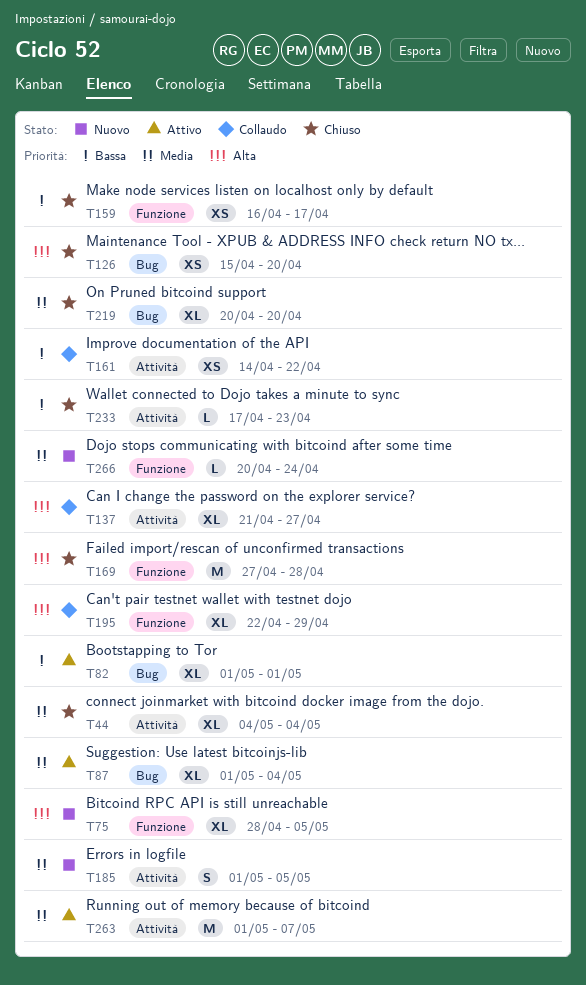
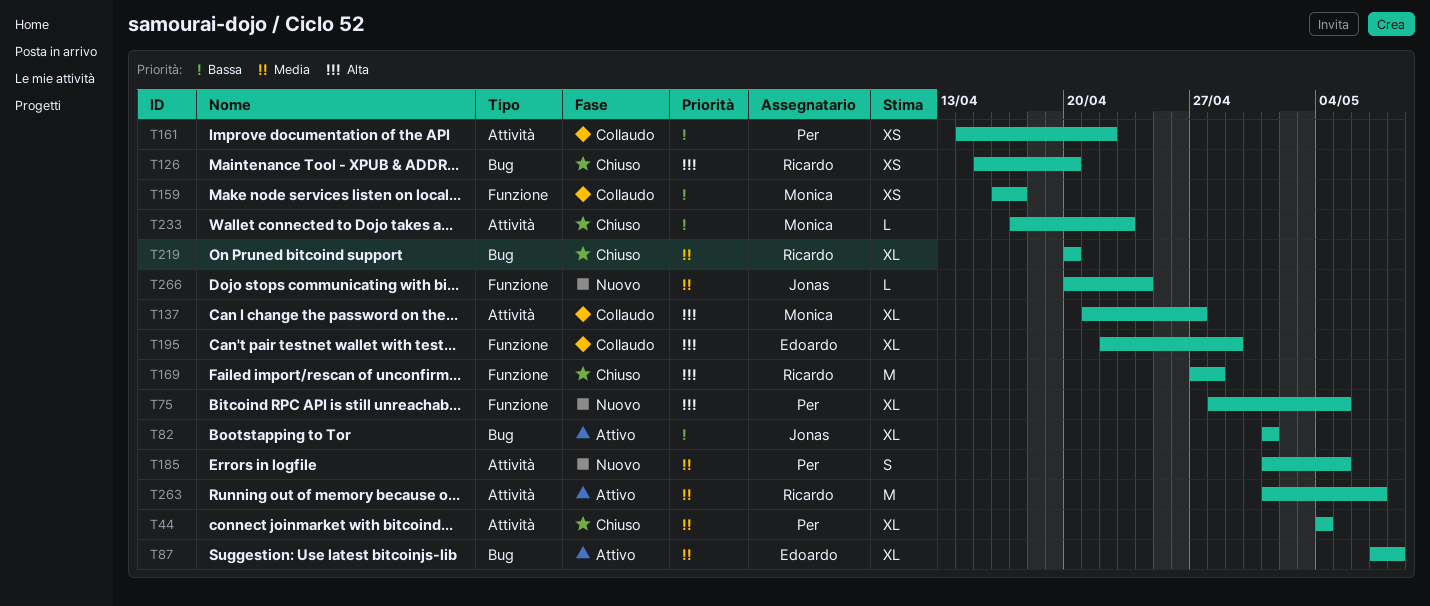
T87, start: May 1 -> May 7
T87, due: May 4 -> May 8
T159, status: Chiuso -> Collaudo

